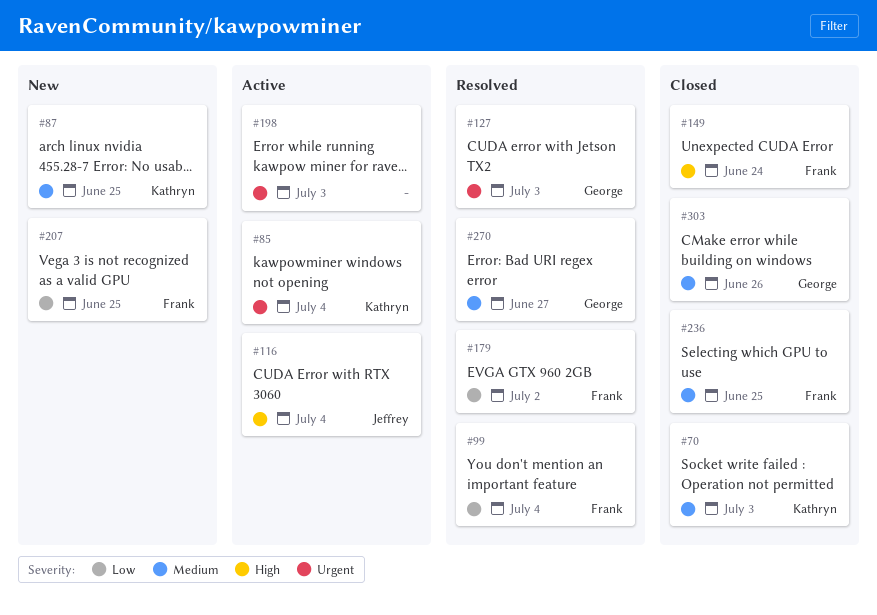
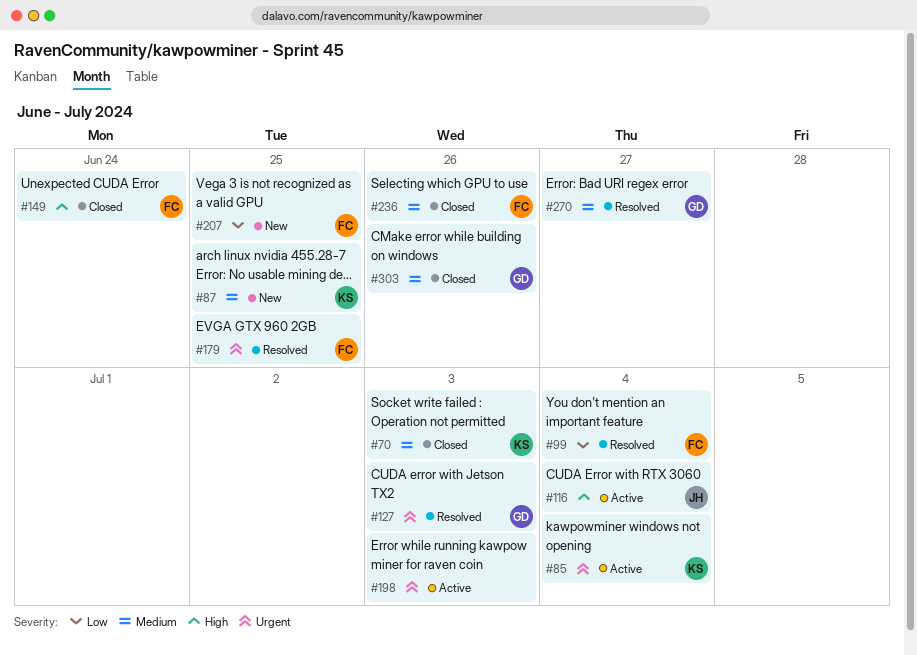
#179, priority: Low -> Urgent
#179, due: Jul 2 -> Jun 25
#236, due: Jun 25 -> Jun 26

